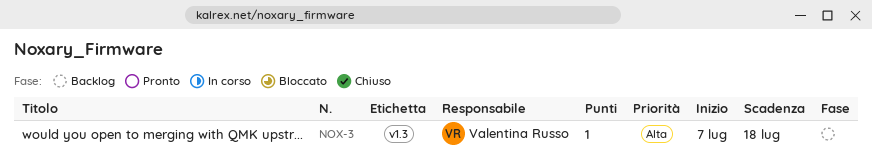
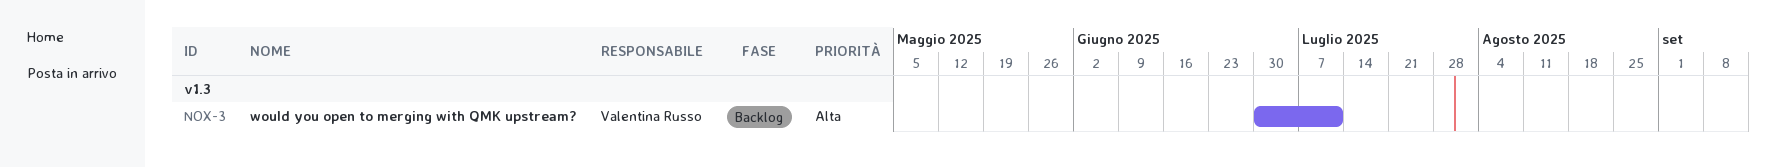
NOX-3, start: Jul 7 -> Jun 30
NOX-3, due: Jul 18 -> Jul 11

